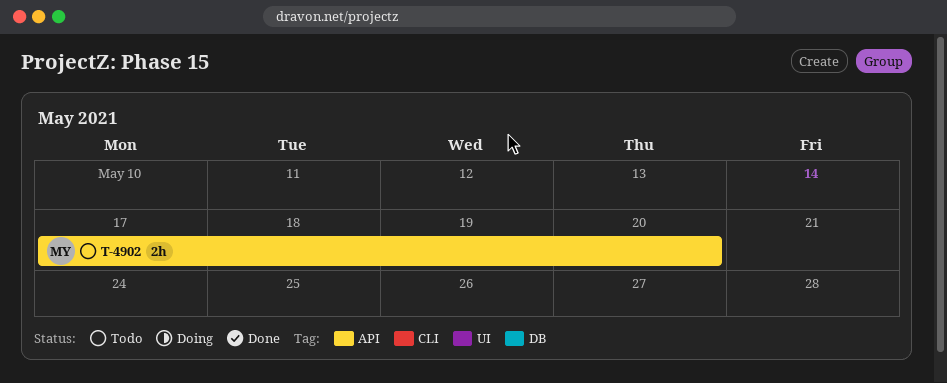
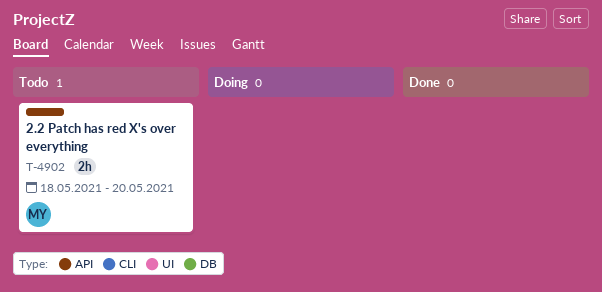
T-4902, start: May 17 -> May 18

